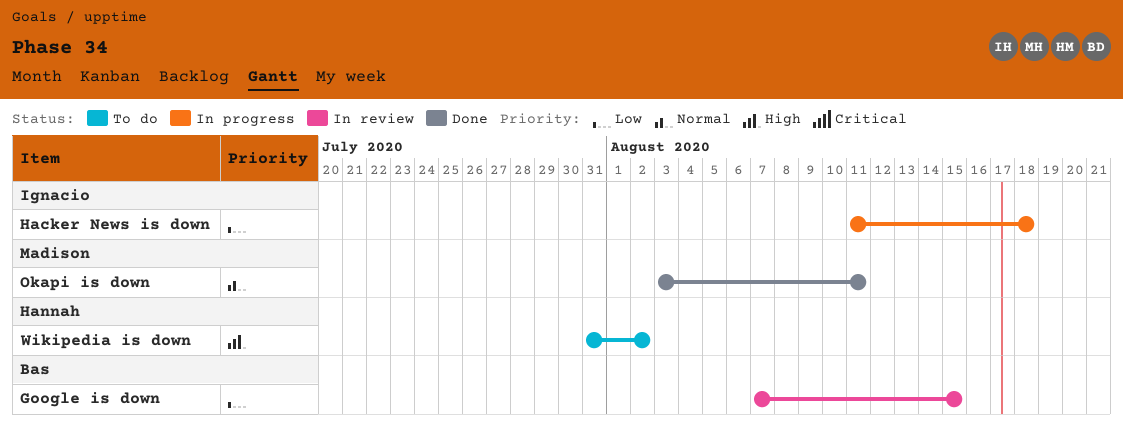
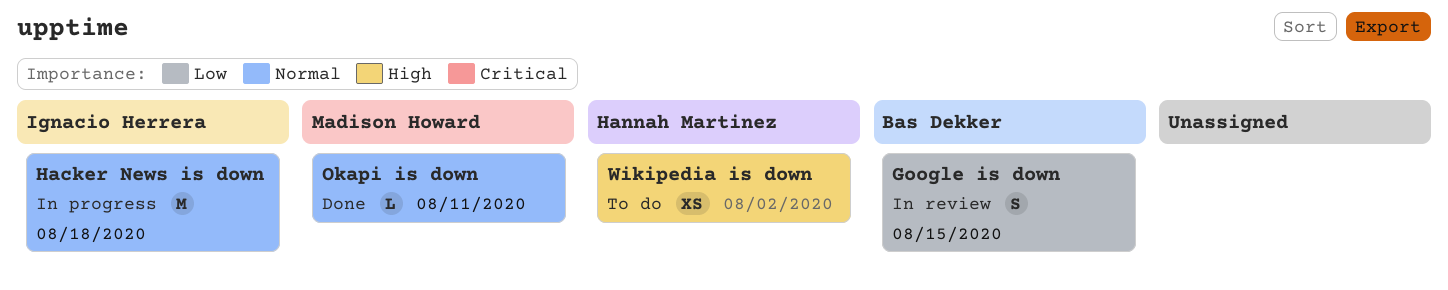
Hacker News is down, priority: Low -> Normal

